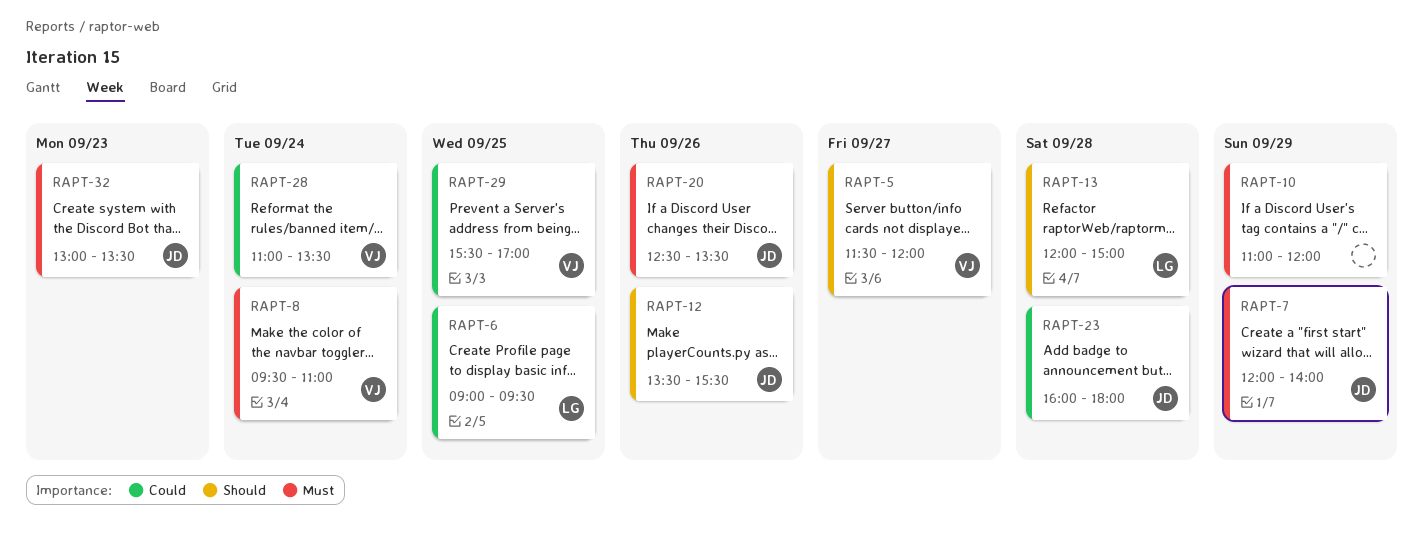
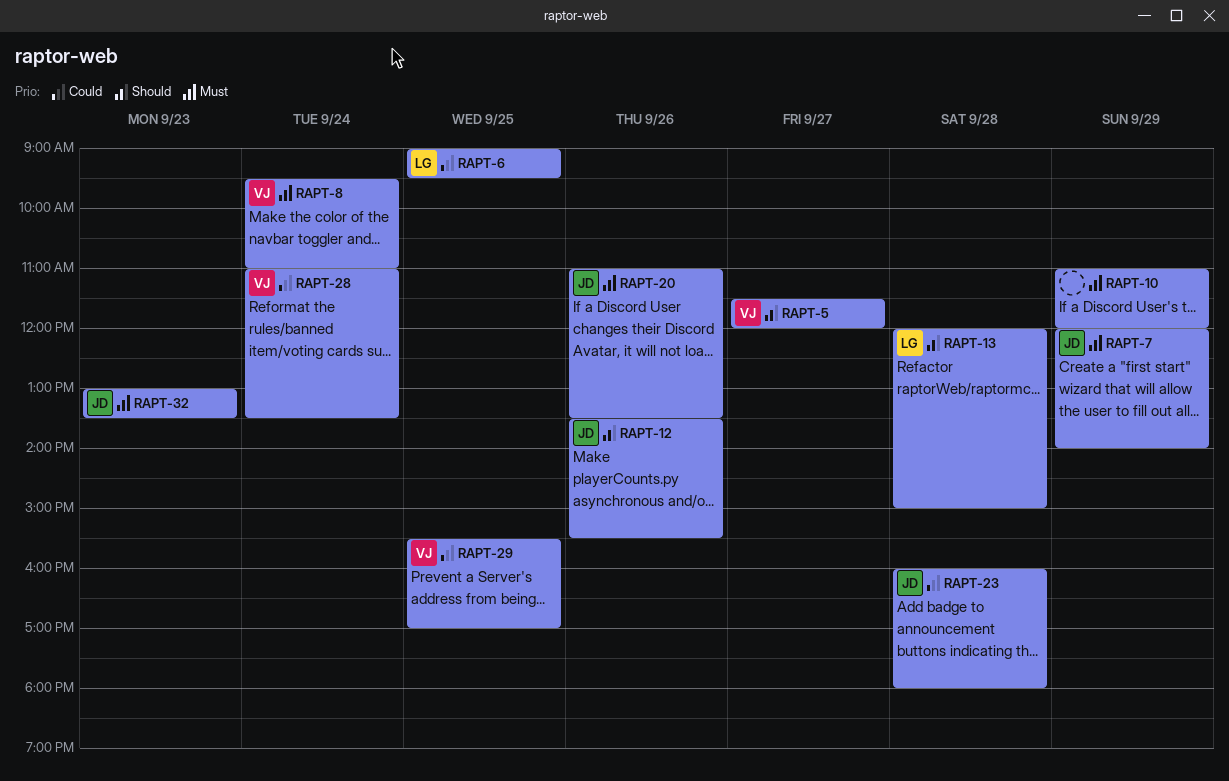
RAPT-20, begins: 12:30 -> 11:00

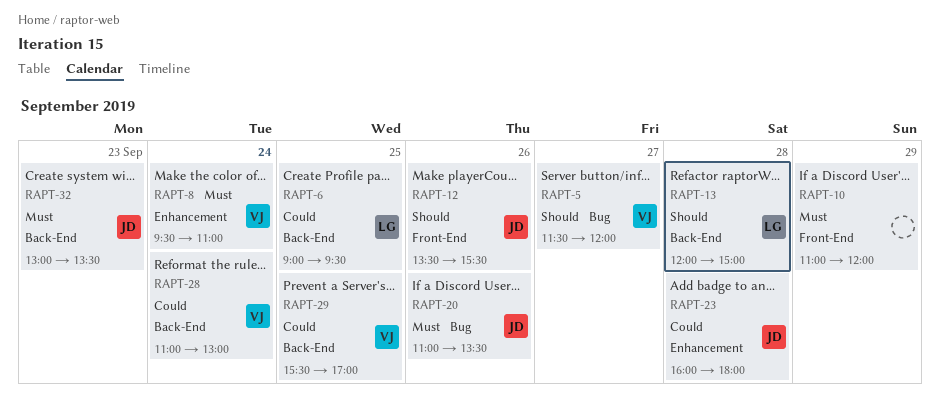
RAPT-7: present -> none
RAPT-28, ends: 13:30 -> 13:00

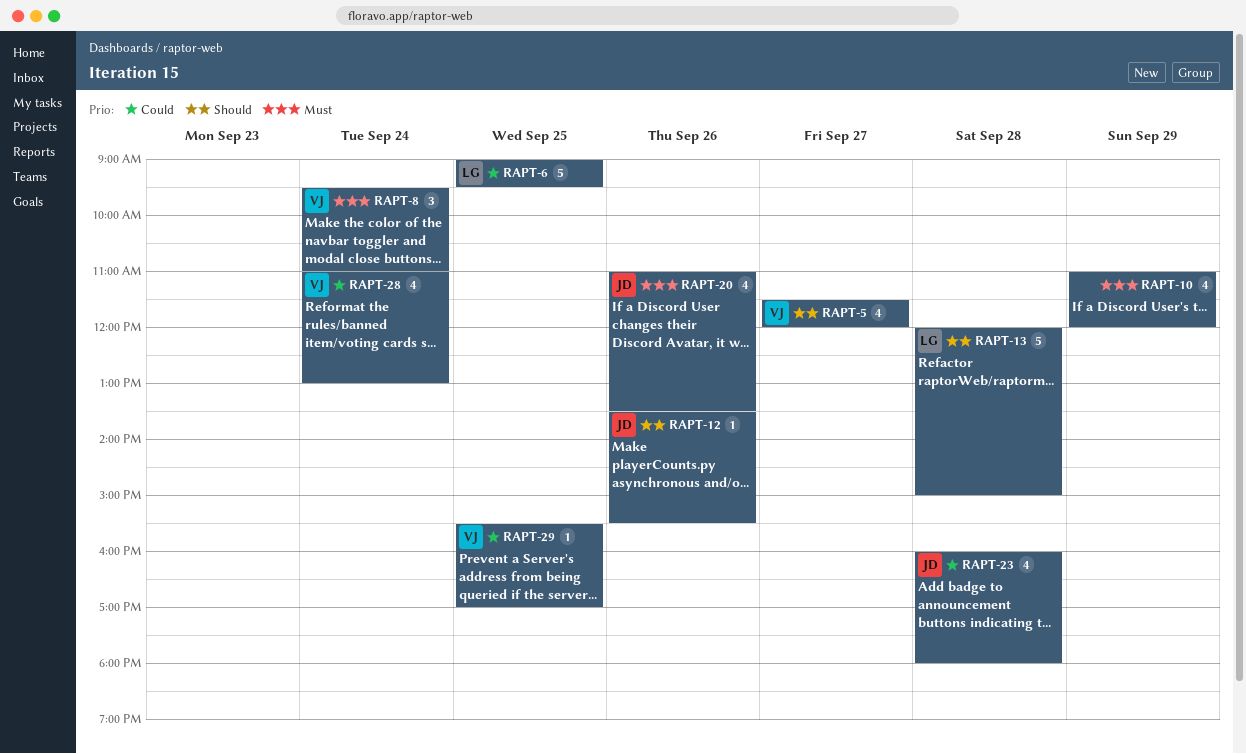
RAPT-32: present -> none

